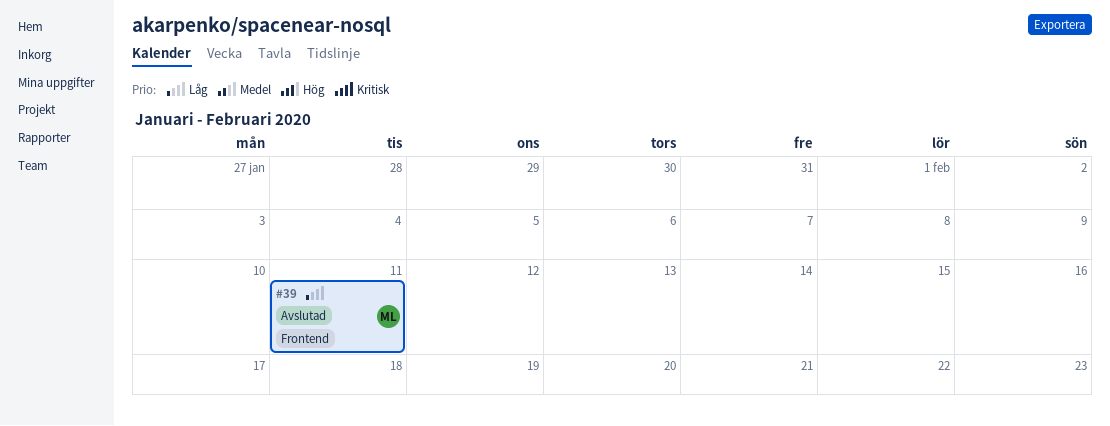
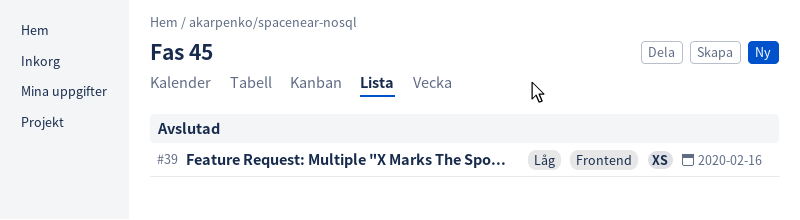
#39, due: Feb 11 -> Feb 16

